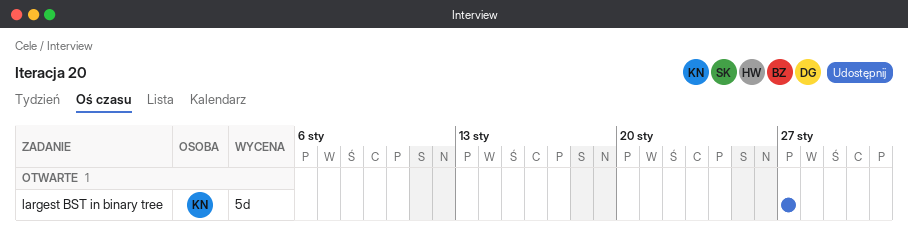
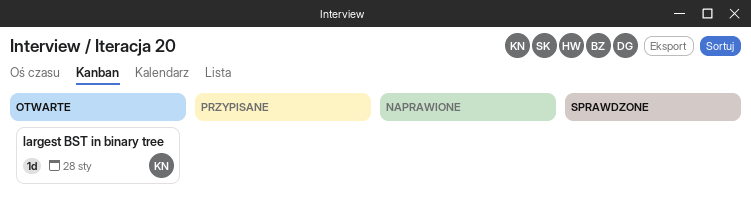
largest BST in binary tree, estimate: 5d -> 1d
largest BST in binary tree, due: Jan 27 -> Jan 28

